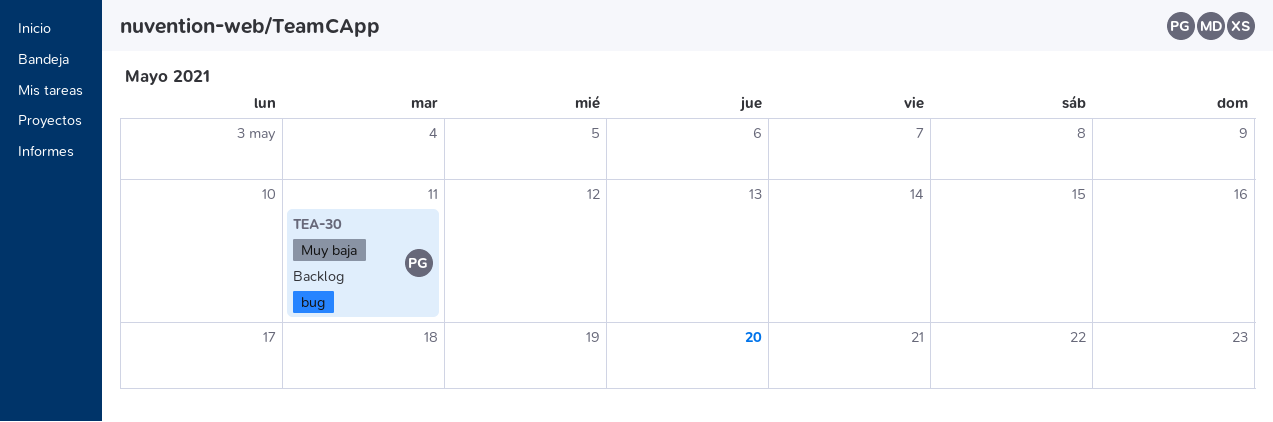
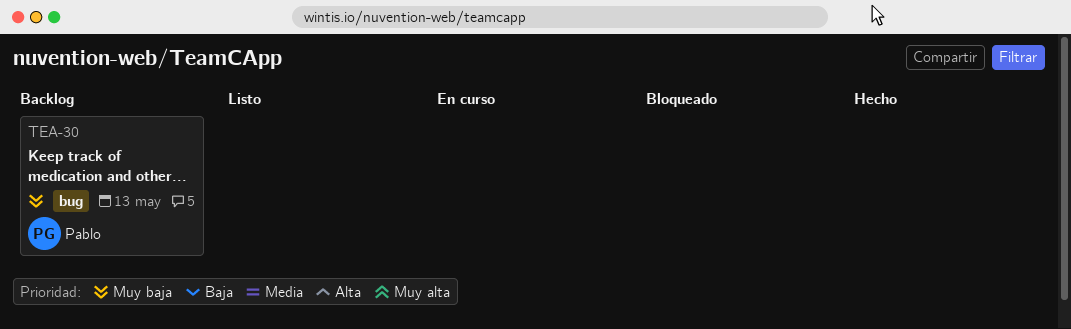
TEA-30, due: May 11 -> May 13

